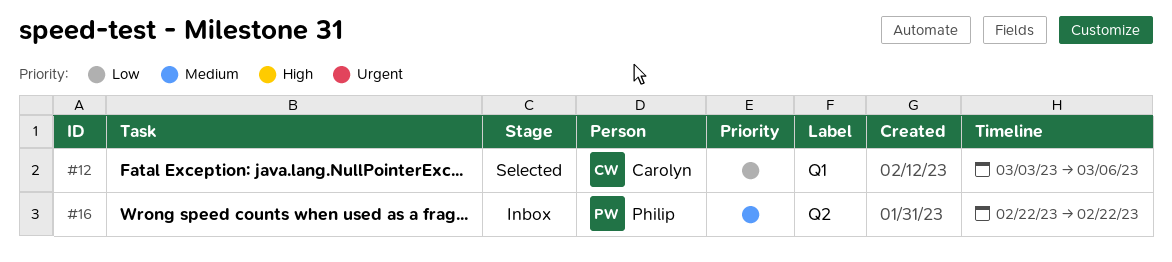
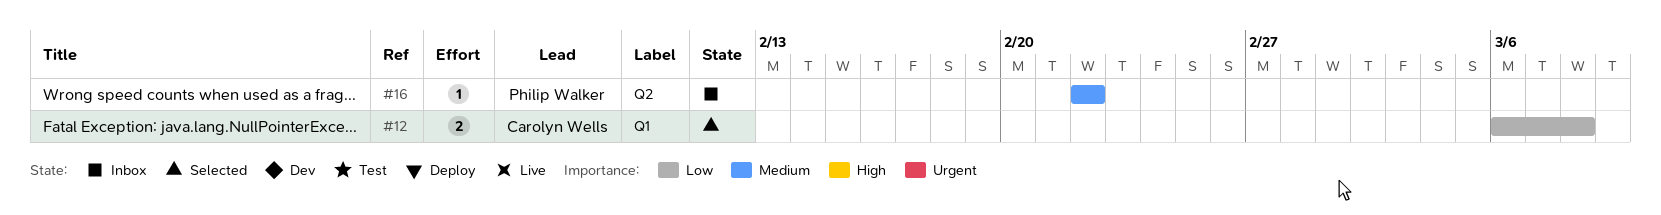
#12, start: Mar 3 -> Mar 6
#12, due: Mar 6 -> Mar 8

